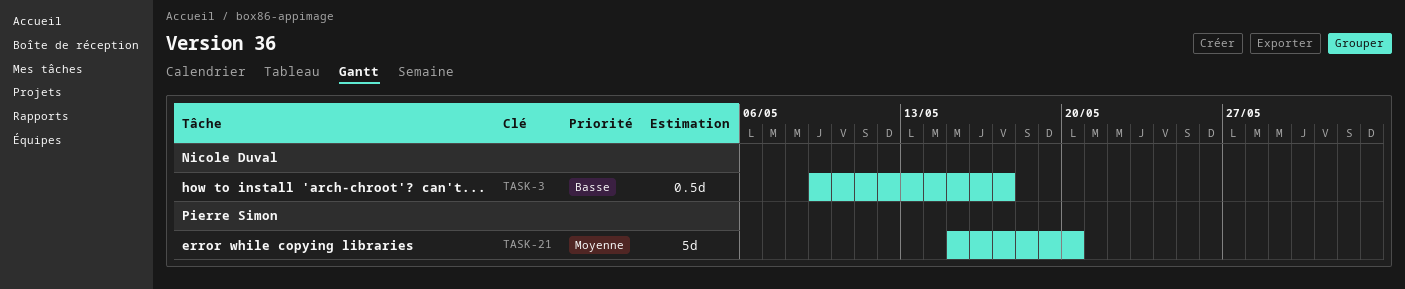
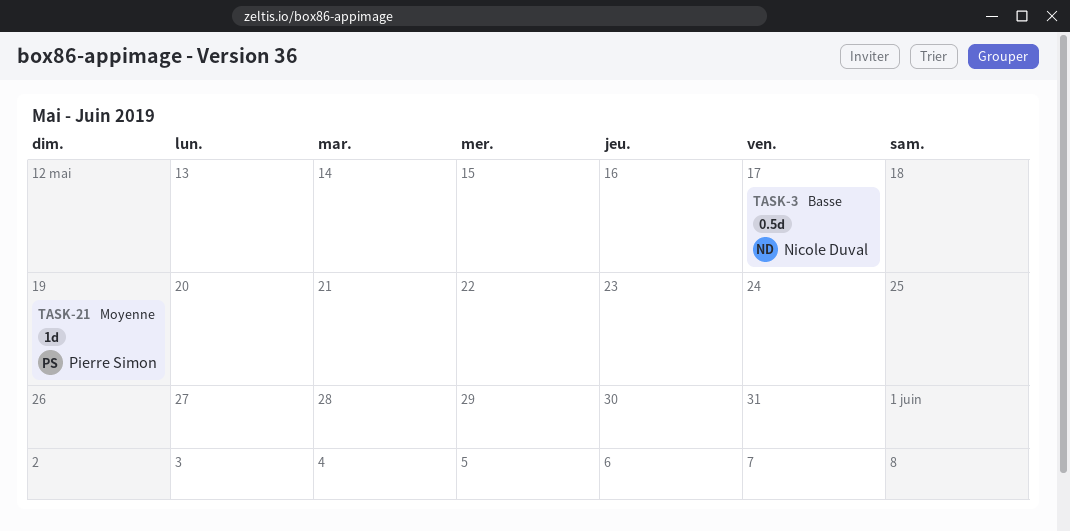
TASK-21, estimate: 5d -> 1d
TASK-21, due: May 20 -> May 19

